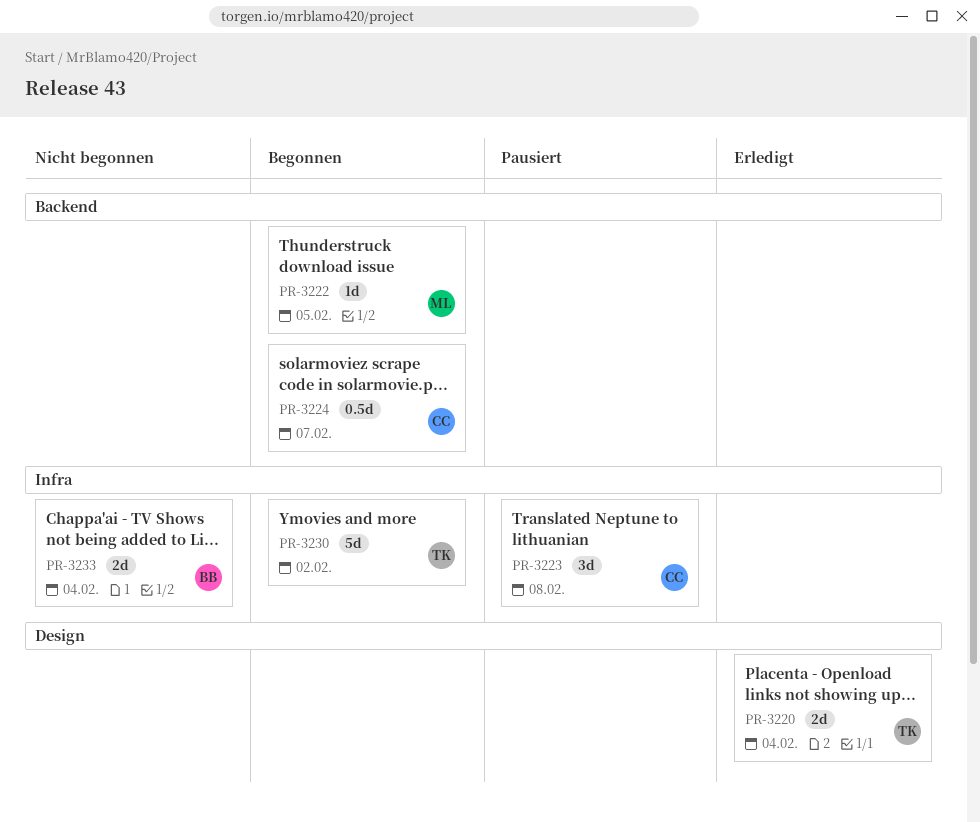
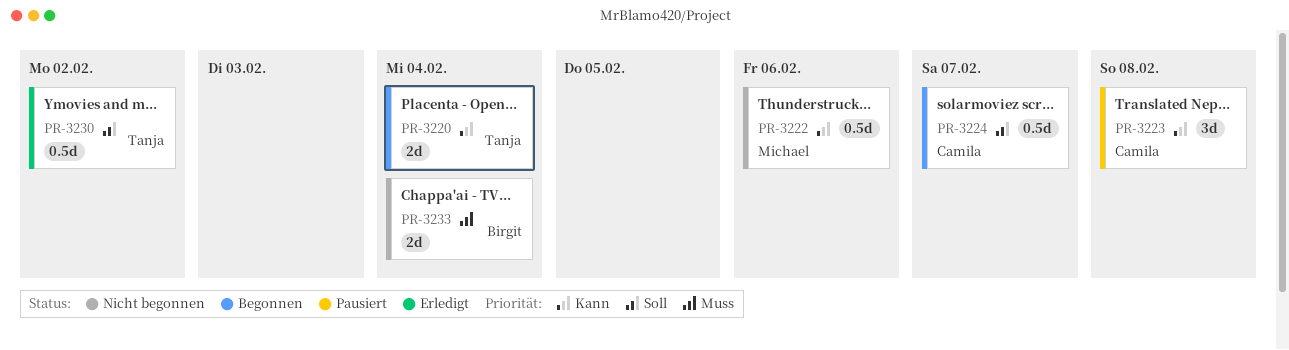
PR-3220, status: Erledigt -> Begonnen
PR-3222, status: Begonnen -> Nicht begonnen
PR-3222, estimate: 1d -> 0.5d
PR-3222, due: Feb 5 -> Feb 6
PR-3230, status: Begonnen -> Erledigt
PR-3230, estimate: 5d -> 0.5d

